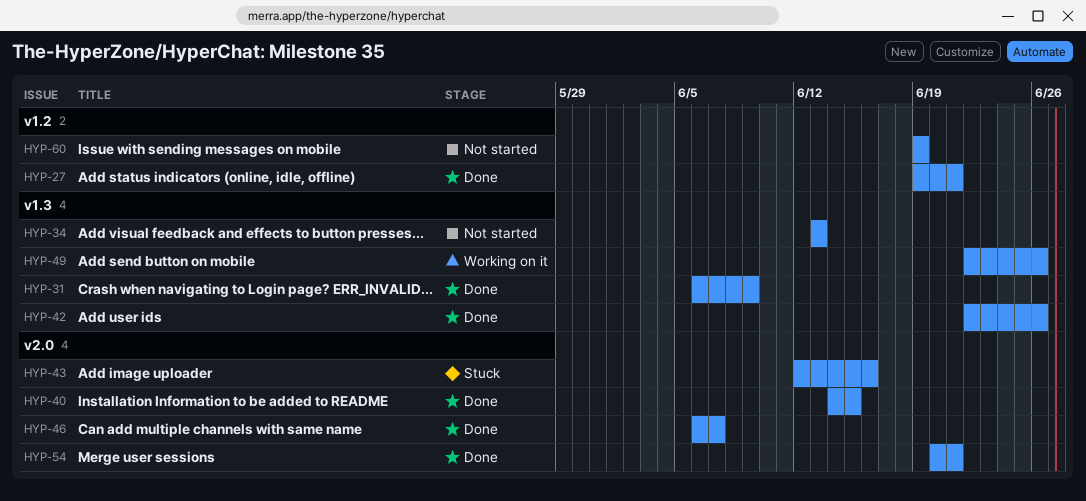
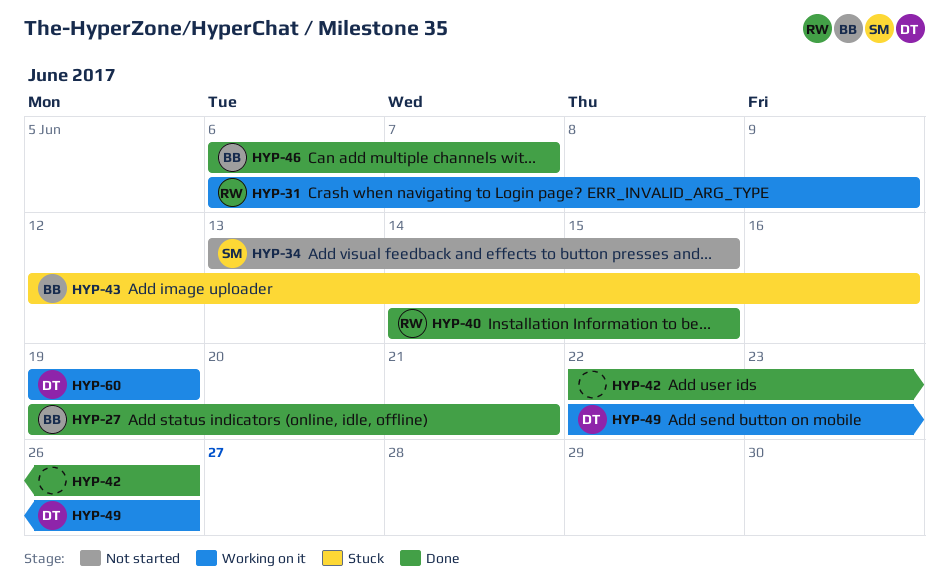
HYP-31, status: Done -> Working on it
HYP-34, due: Jun 13 -> Jun 15
HYP-54: present -> none
HYP-60, status: Not started -> Working on it

